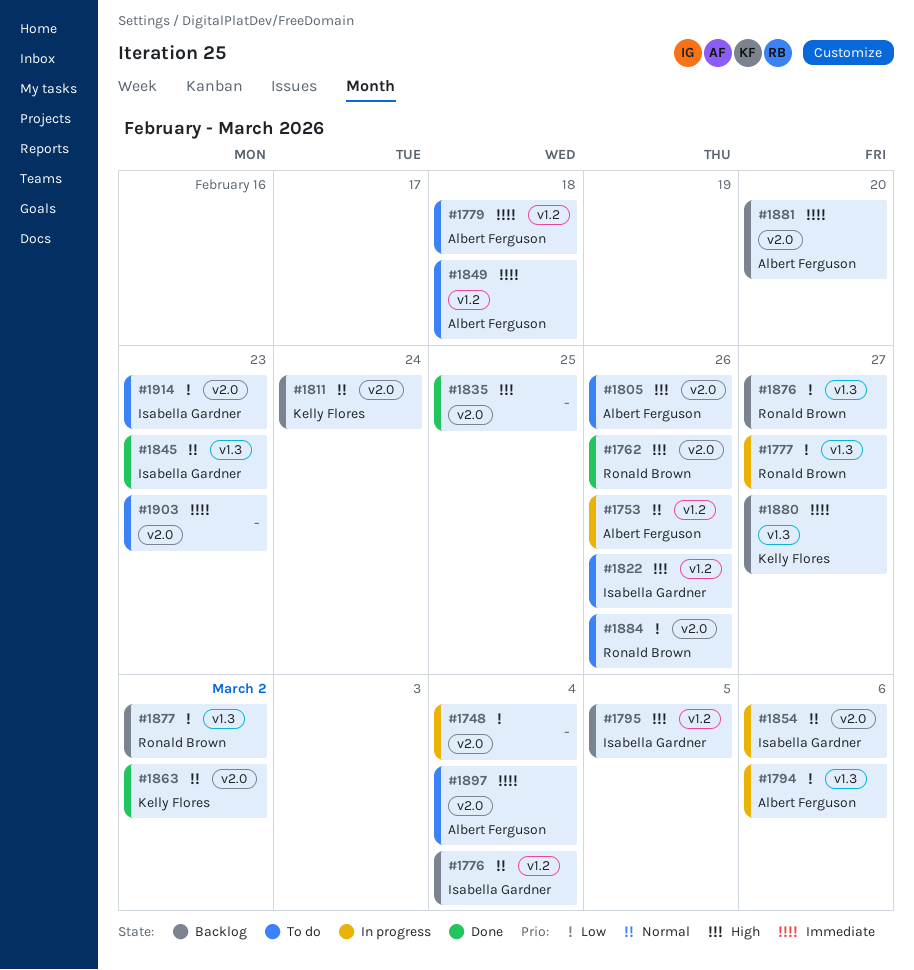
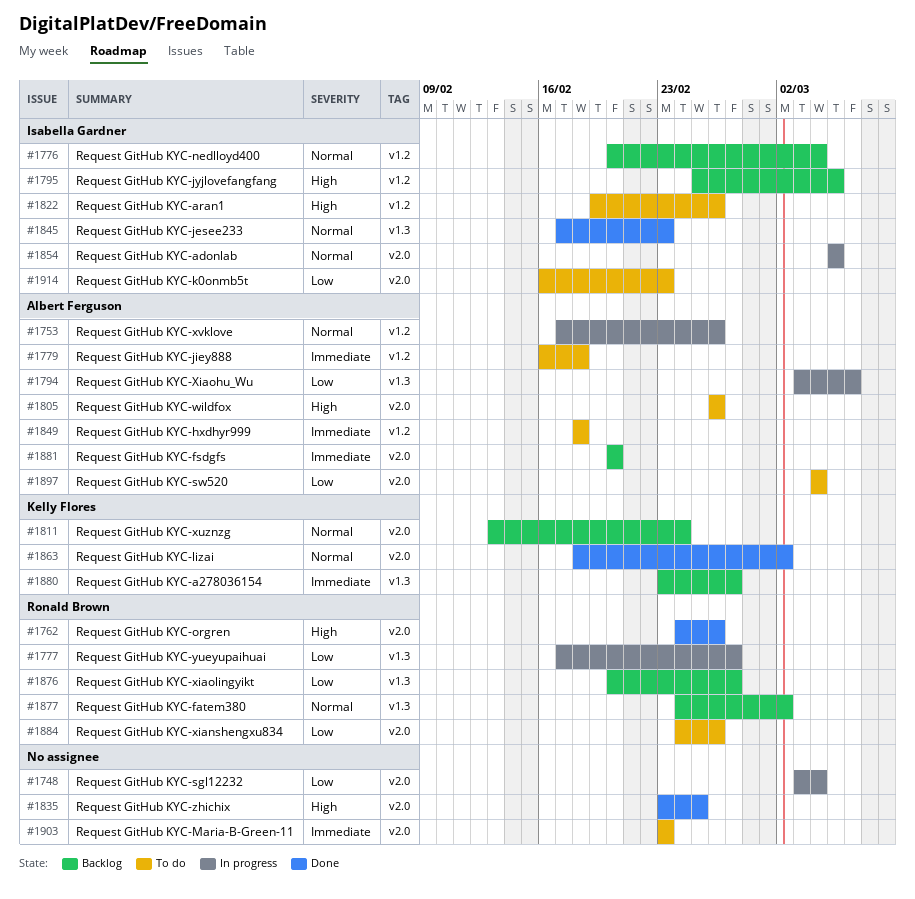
#1854, due: Mar 6 -> Mar 5
#1877, priority: Low -> Normal
#1897, priority: Immediate -> Low

